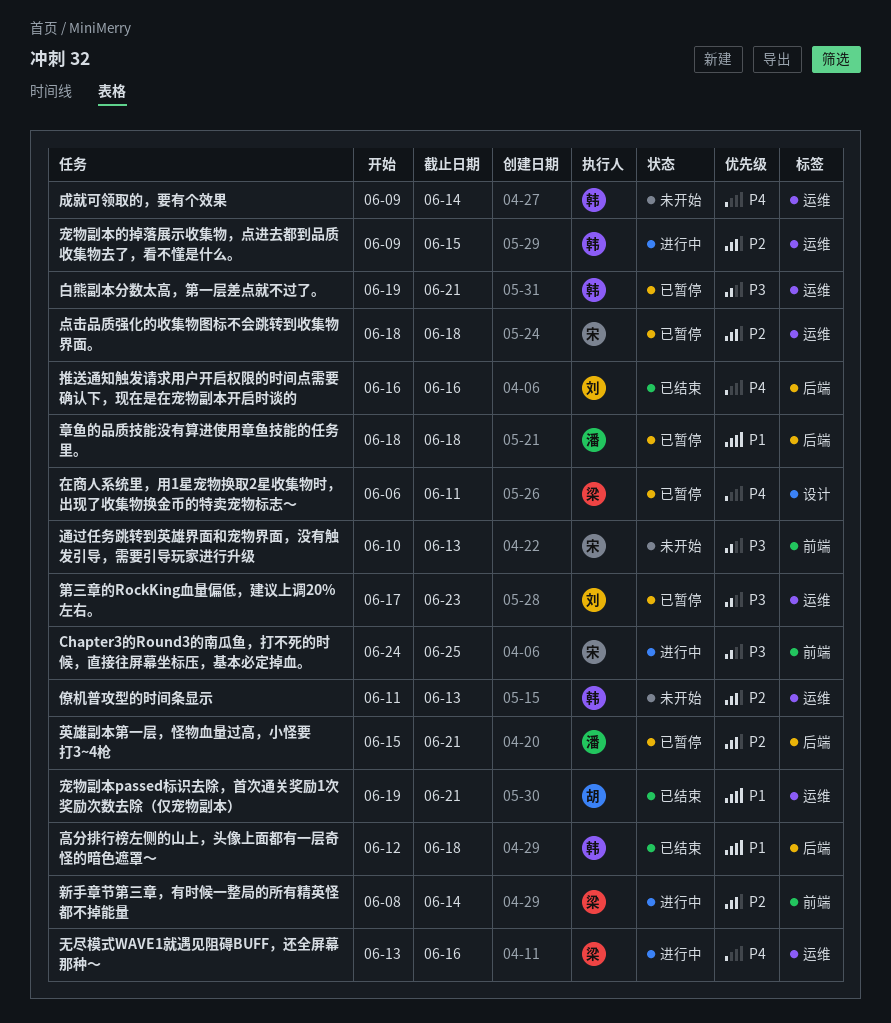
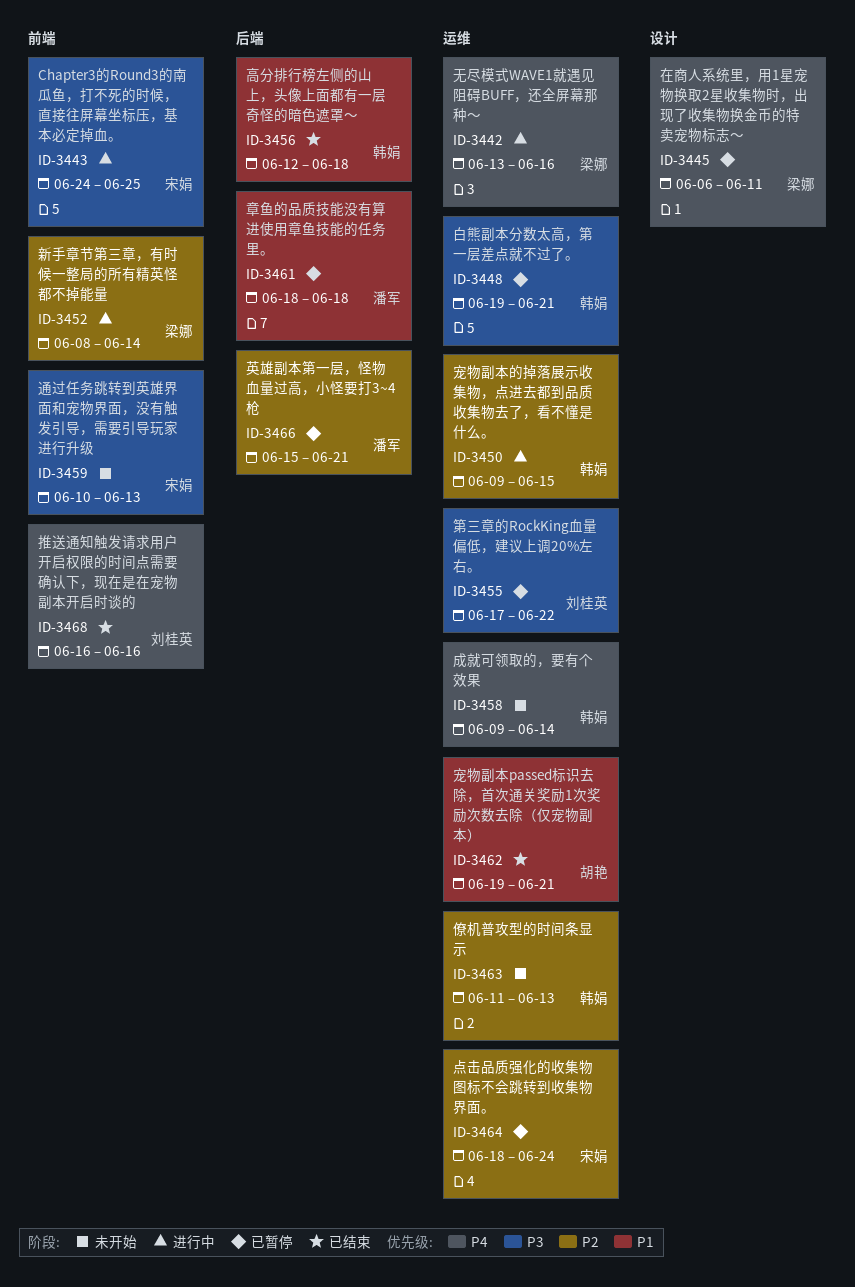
推送通知触发请求用户开启权限的时间点需要确认下，现在是在宠物副本开启时谈的, label: 后端 -> 前端
点击品质强化的收集物图标不会跳转到收集物界面。, due: Jun 18 -> Jun 24
第三章的RockKing血量偏低，建议上调20%左右。, due: Jun 23 -> Jun 22

